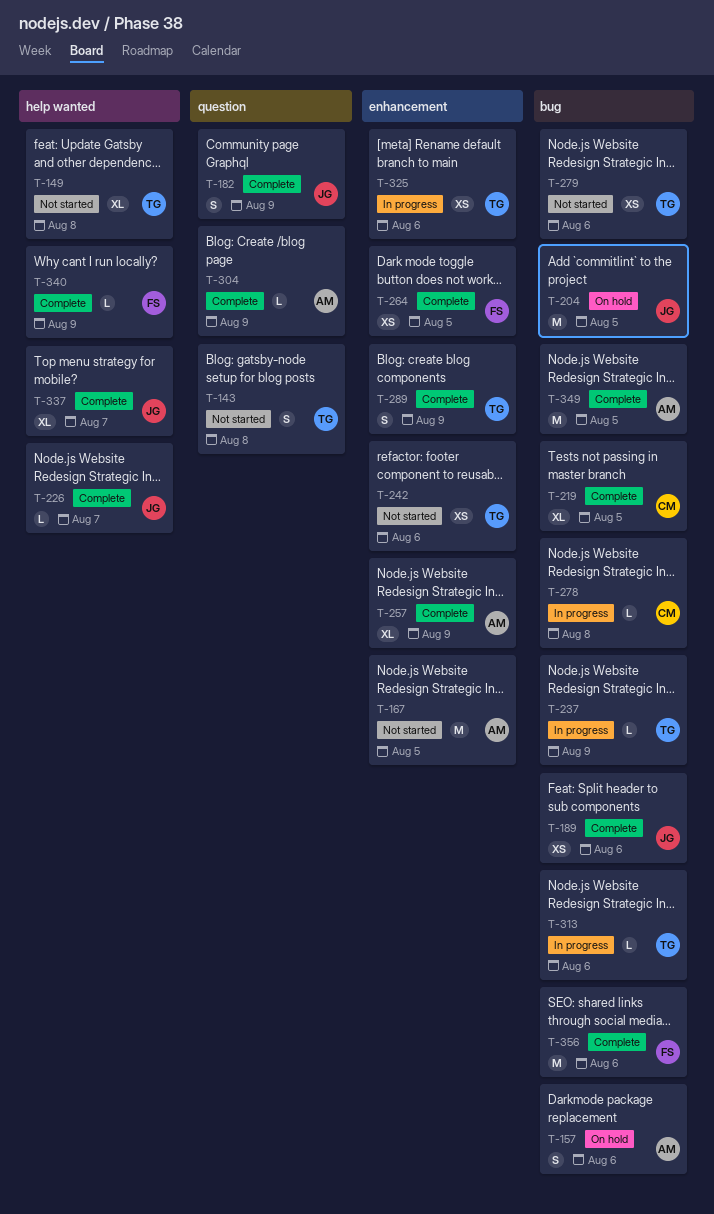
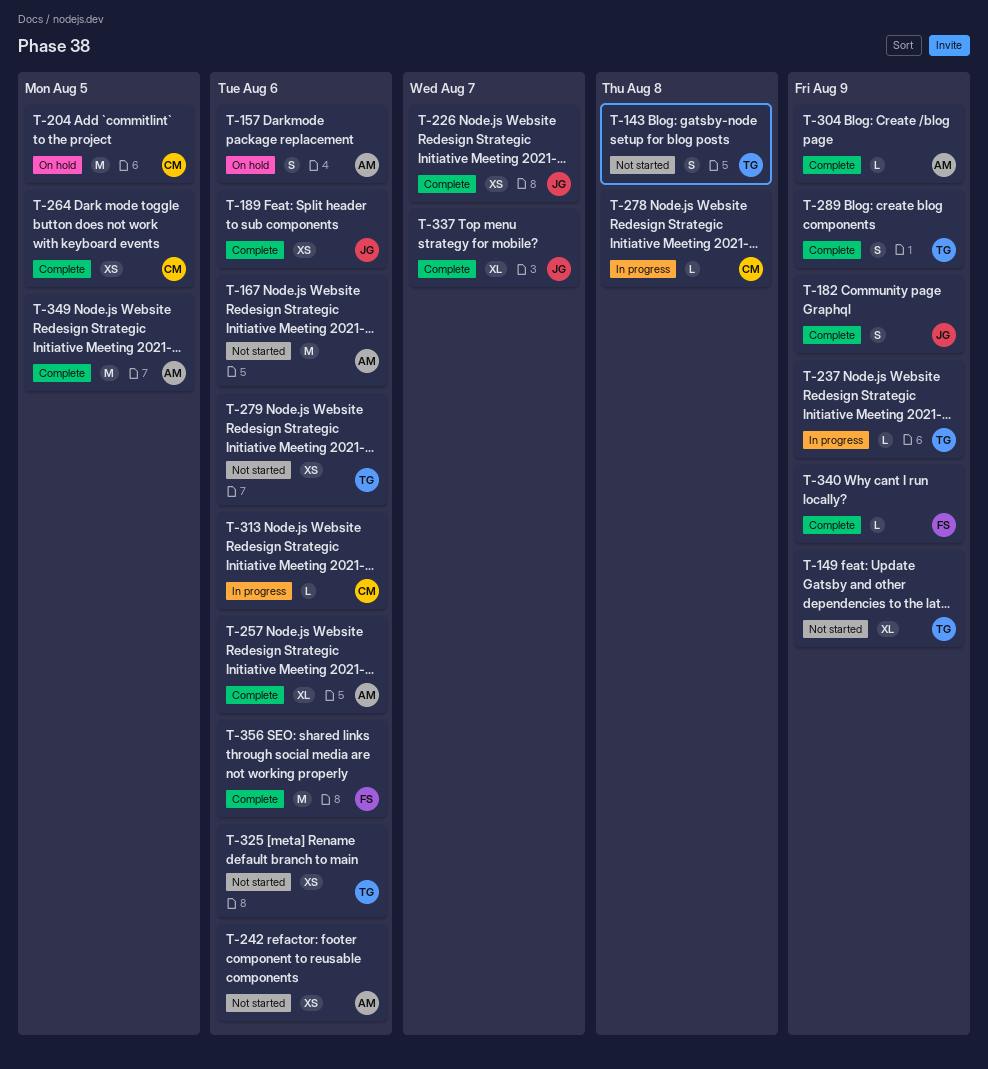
T-149, due: Aug 8 -> Aug 9
T-167, due: Aug 5 -> Aug 6
T-204, owner: JG -> CM
T-219: present -> none
T-226, estimate: L -> XS
T-242, owner: TG -> AM
T-257, due: Aug 9 -> Aug 6
T-264, owner: FS -> CM
T-313, owner: TG -> CM
T-325, status: In progress -> Not started

